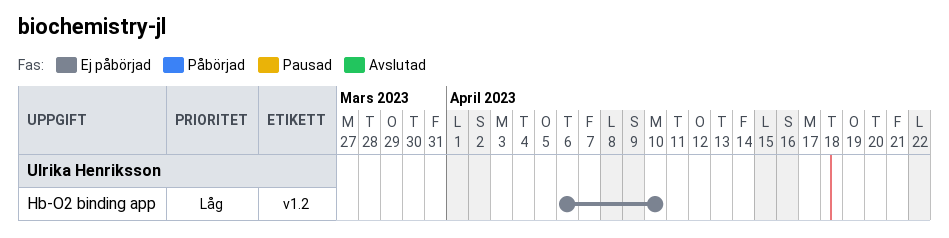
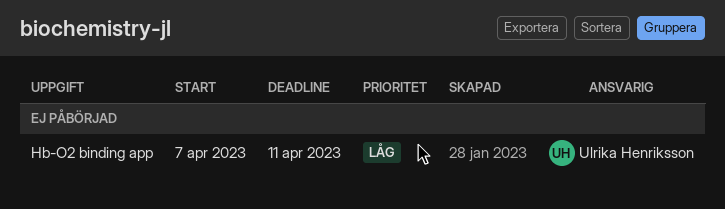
Hb-O2 binding app, start: Apr 6 -> Apr 7
Hb-O2 binding app, due: Apr 10 -> Apr 11

